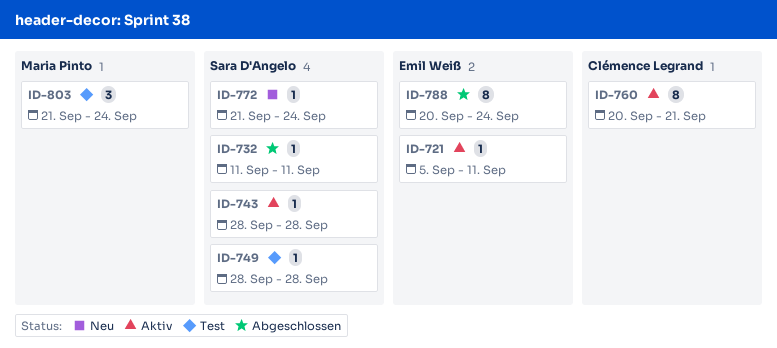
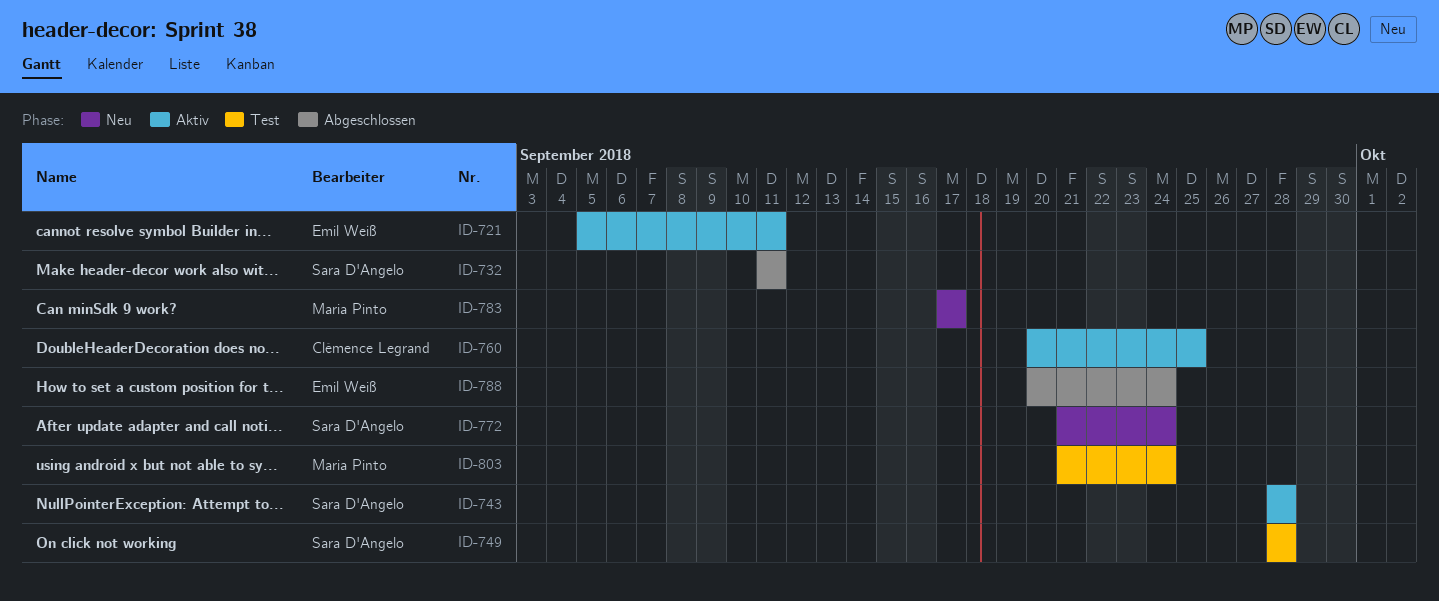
ID-760, due: Sep 21 -> Sep 25
ID-783: none -> present

